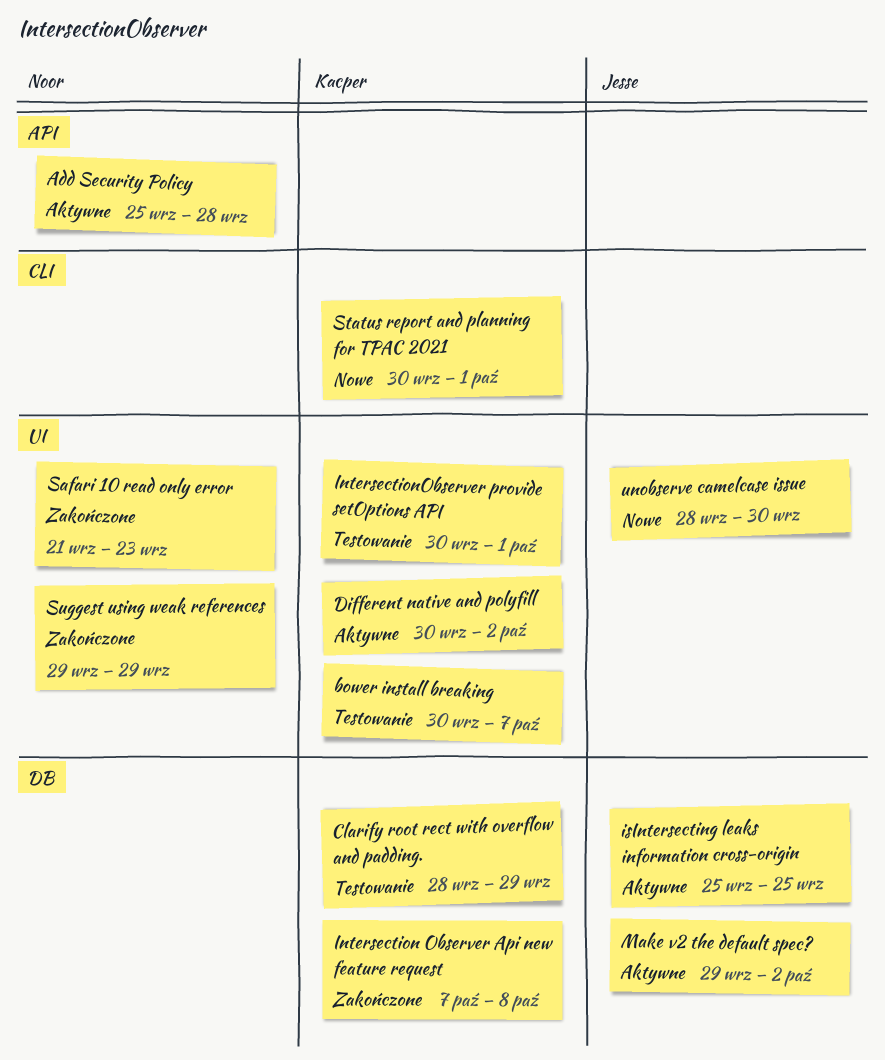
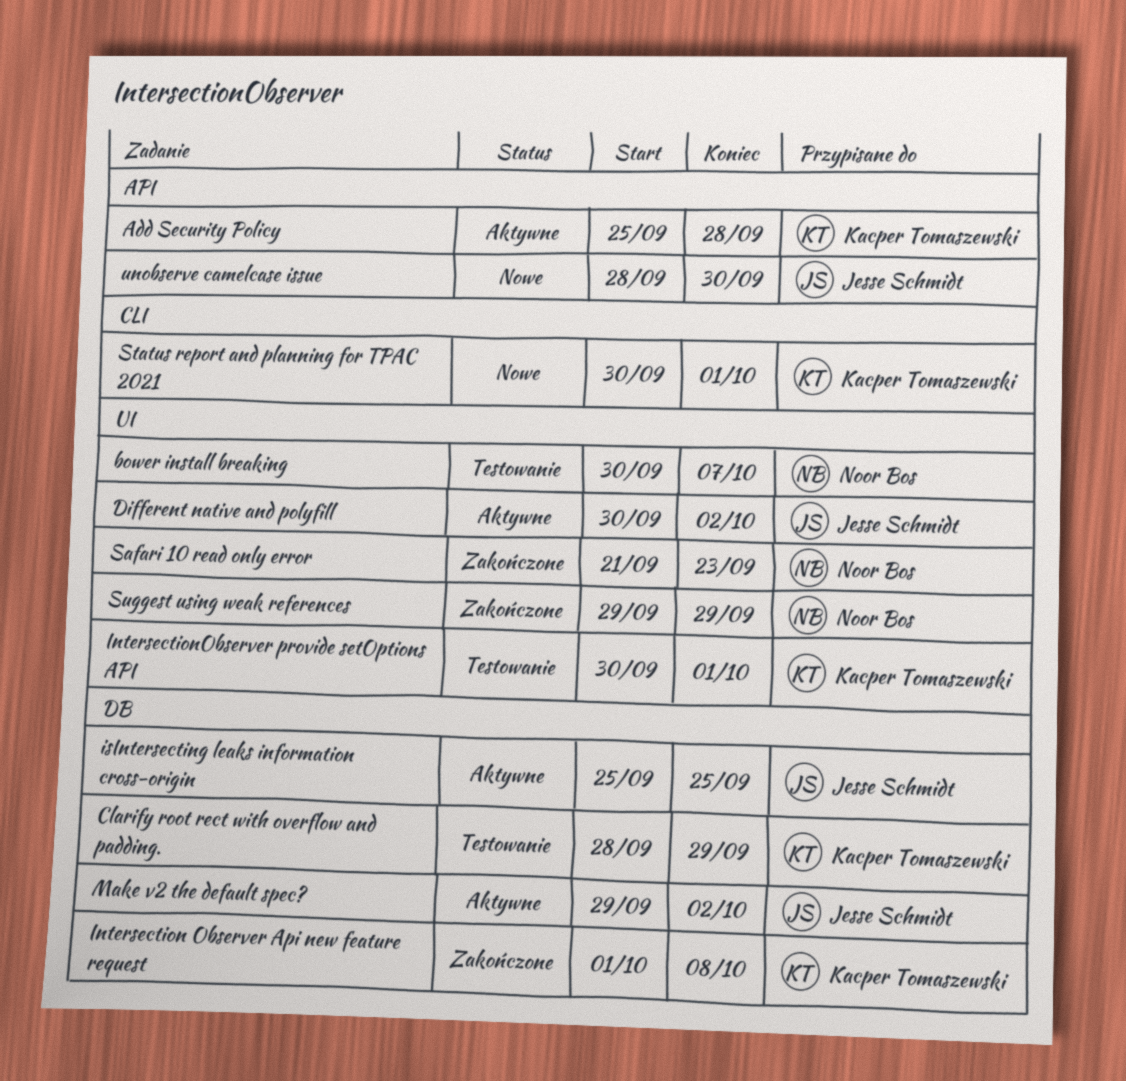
Add Security Policy, owner: Noor Bos -> Kacper Tomaszewski
bower install breaking, owner: Kacper Tomaszewski -> Noor Bos
Different native and polyfill, owner: Kacper Tomaszewski -> Jesse Schmidt
Intersection Observer Api new feature request, start: Oct 7 -> Oct 1
unobserve camelcase issue, label: UI -> API

